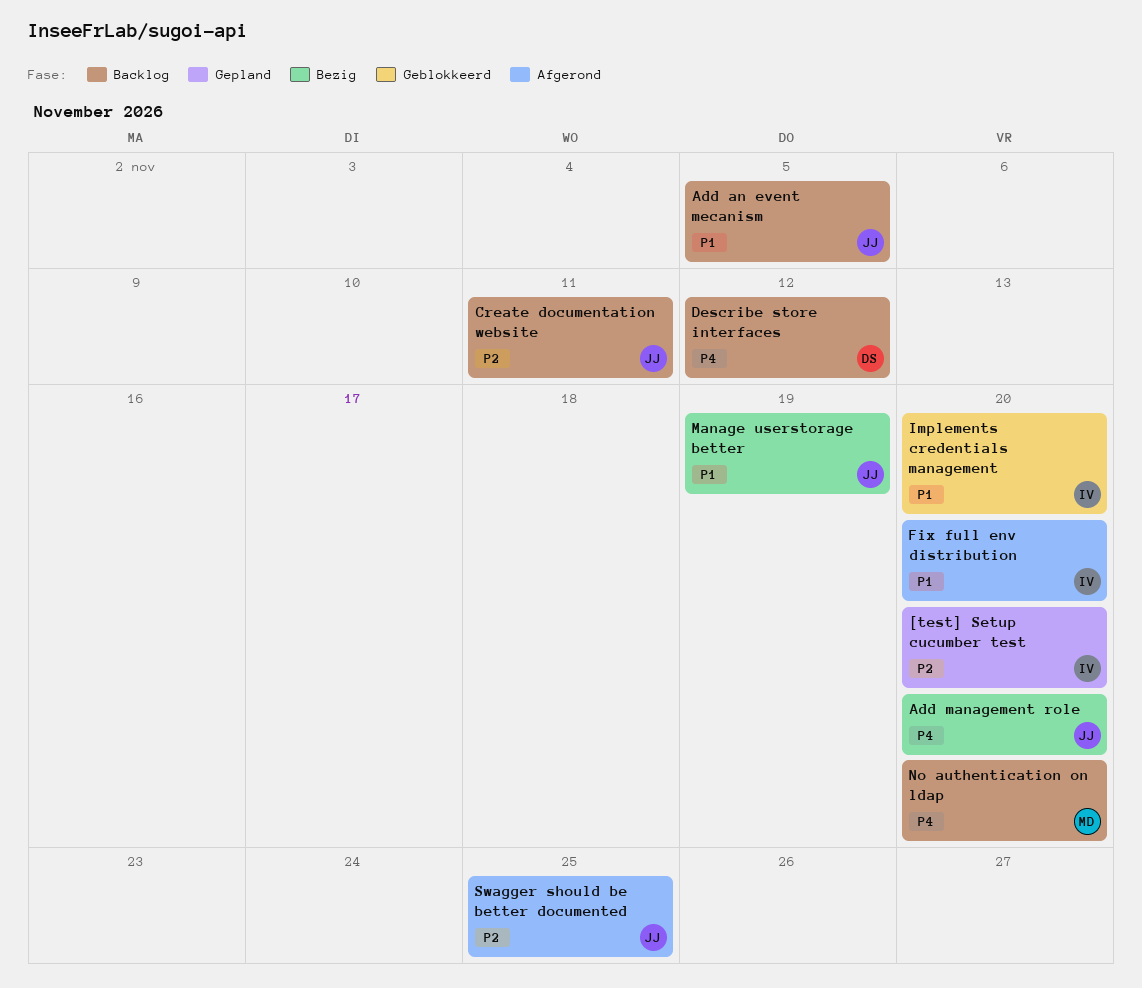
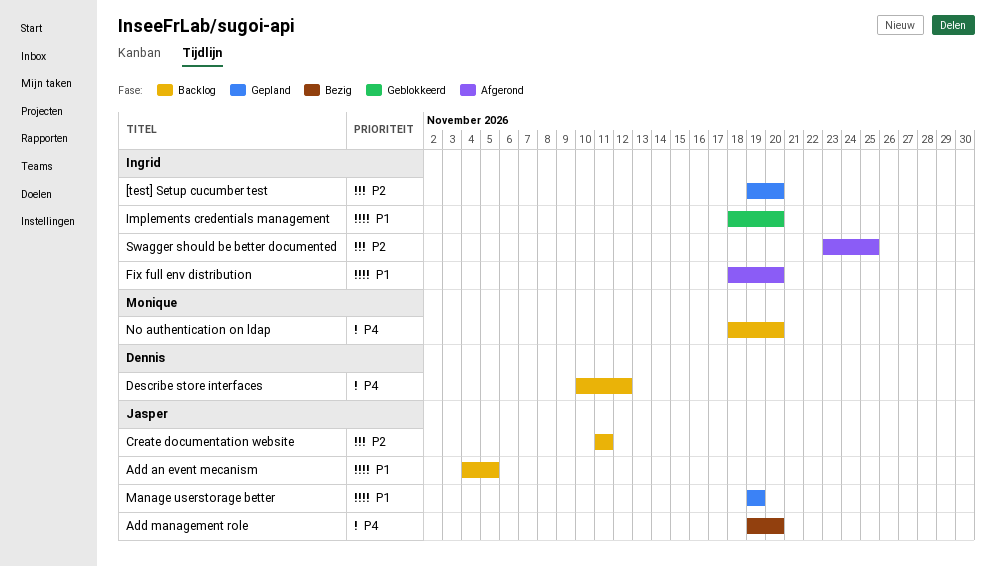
Manage userstorage better, status: Bezig -> Gepland
Swagger should be better documented, owner: Jasper -> Ingrid

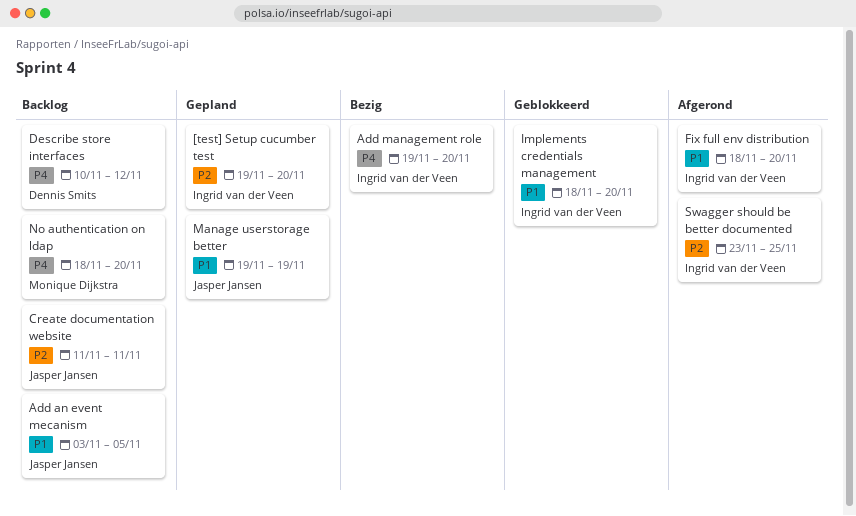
Add an event mecanism, start: Nov 4 -> Nov 3
Add management role, owner: Jasper Jansen -> Ingrid van der Veen

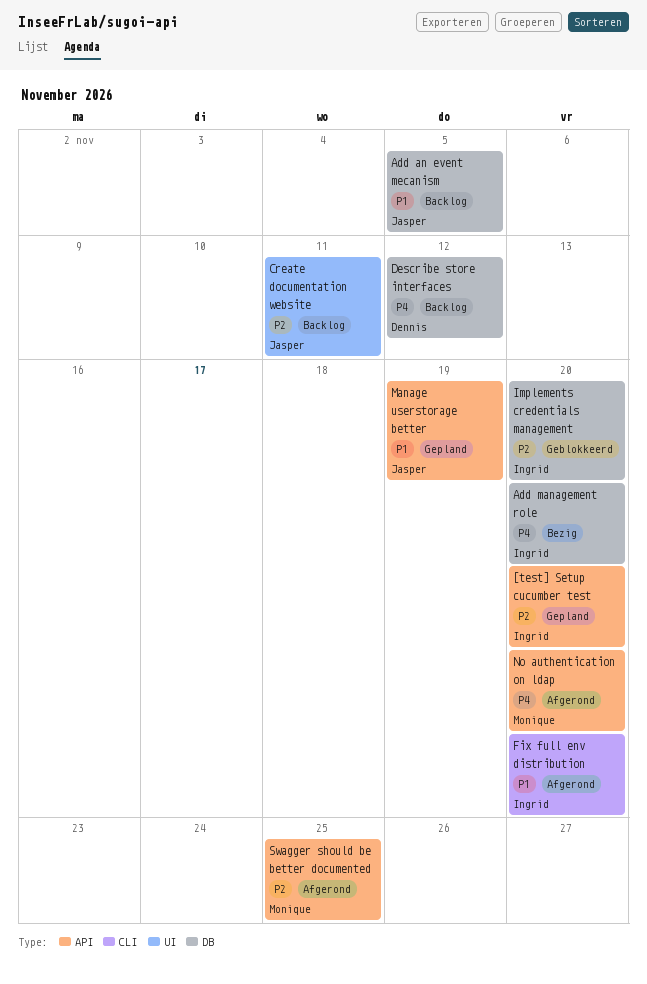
Implements credentials management, priority: P1 -> P2
No authentication on ldap, status: Backlog -> Afgerond
Swagger should be better documented, owner: Ingrid van der Veen -> Monique Dijkstra

